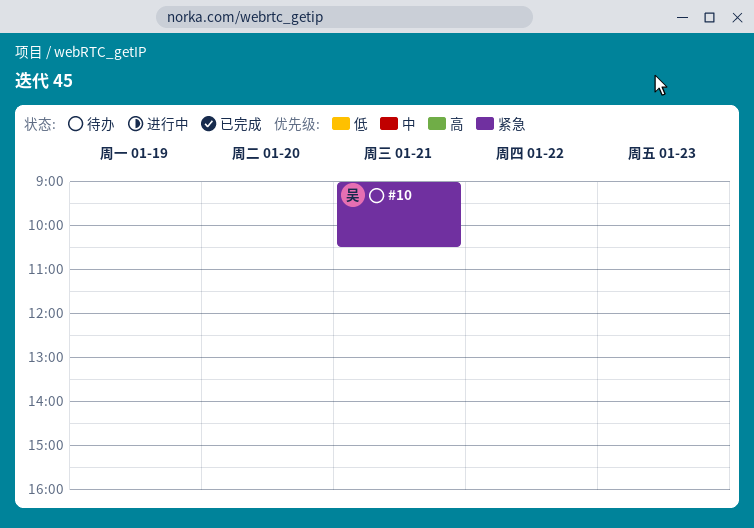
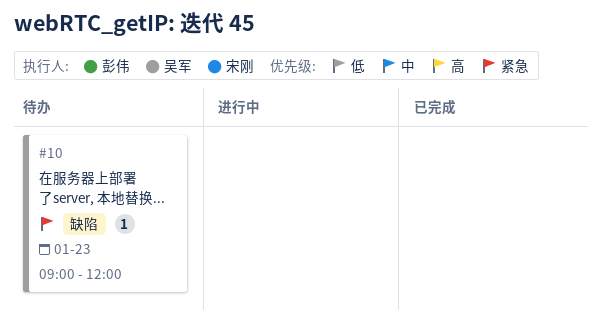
#10, day: Jan 21 -> Jan 23
#10, ends: 10:30 -> 12:00

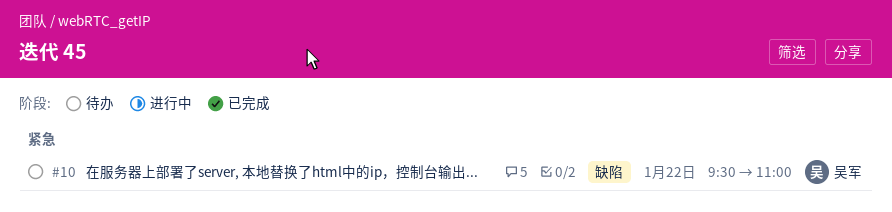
#10, day: Jan 23 -> Jan 22
#10, begins: 09:00 -> 09:30
#10, ends: 12:00 -> 11:00

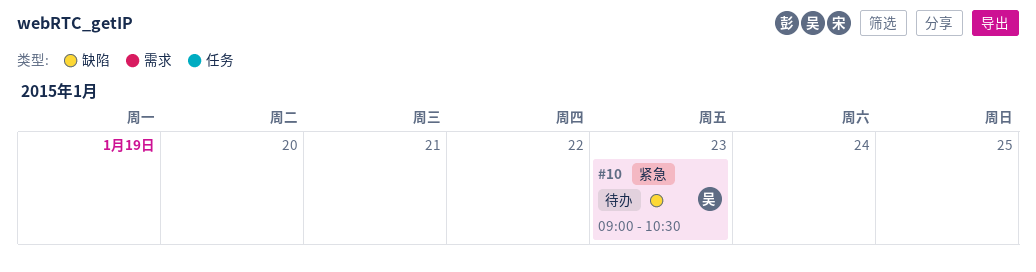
#10, day: Jan 22 -> Jan 23
#10, begins: 09:30 -> 09:00
#10, ends: 11:00 -> 10:30

